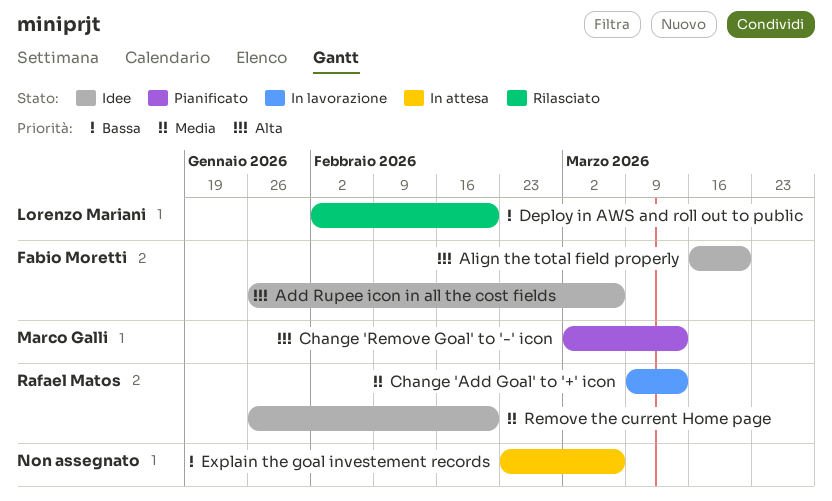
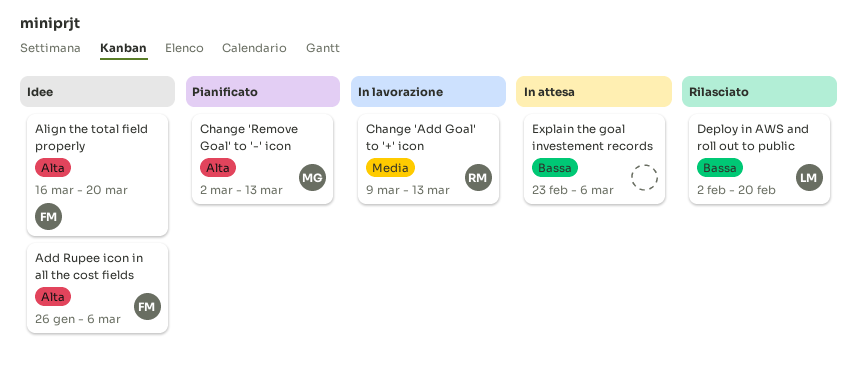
Remove the current Home page: present -> none

